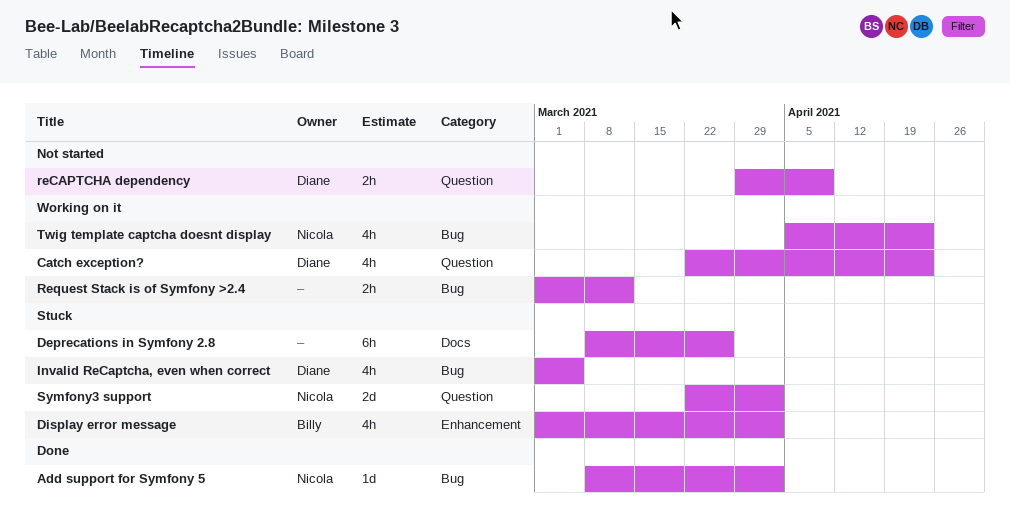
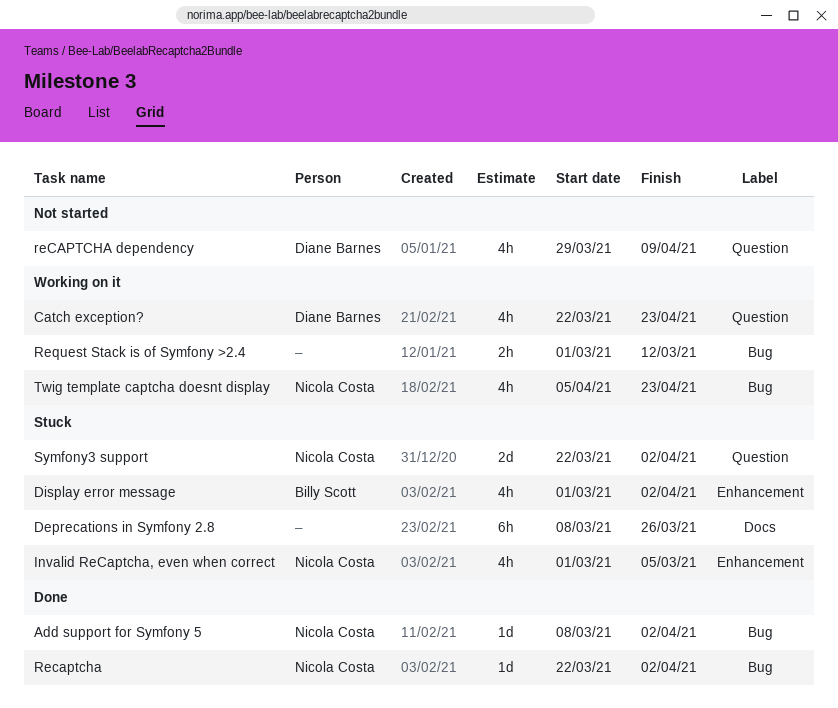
Invalid ReCaptcha, even when correct, owner: Diane Barnes -> Nicola Costa
Invalid ReCaptcha, even when correct, label: Bug -> Enhancement
Recaptcha: none -> present
reCAPTCHA dependency, estimate: 2h -> 4h

